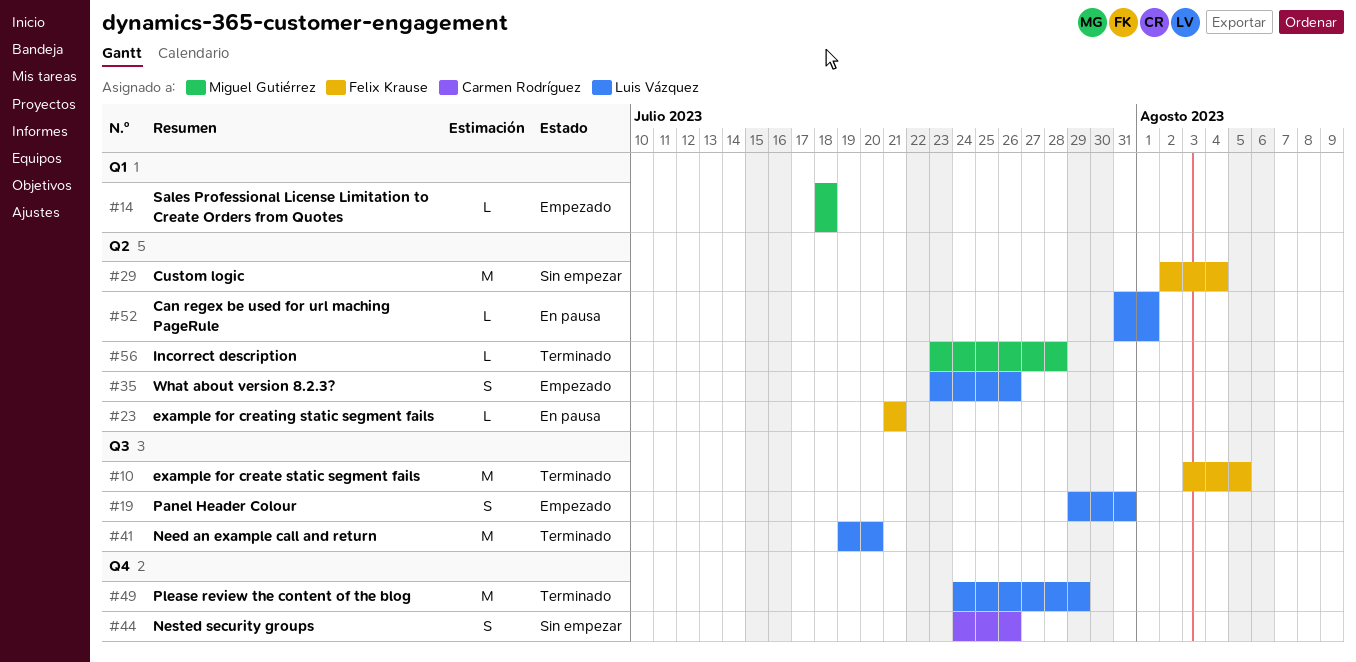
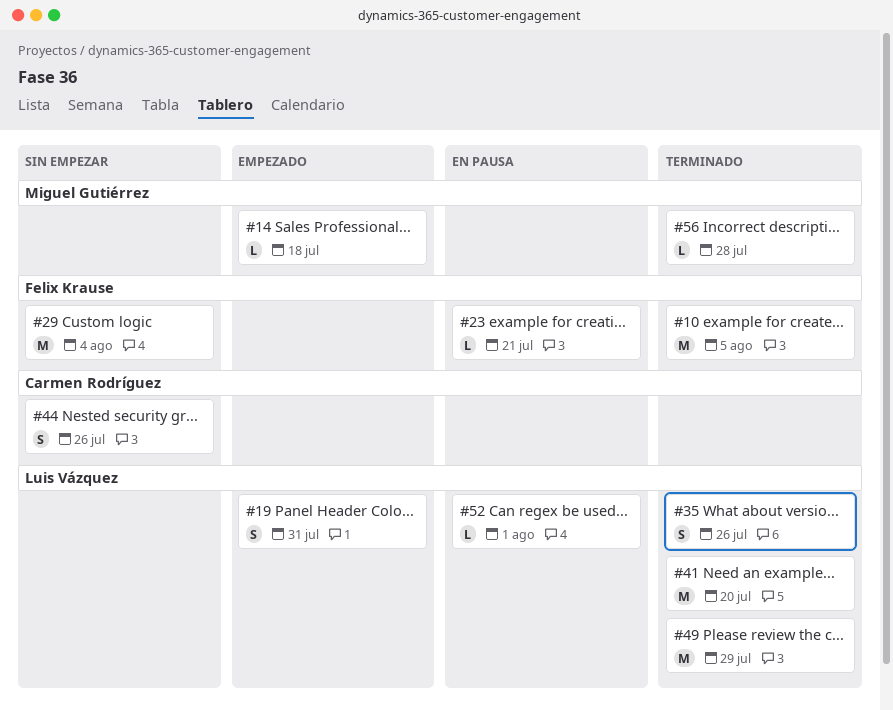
#35, status: Empezado -> Terminado

